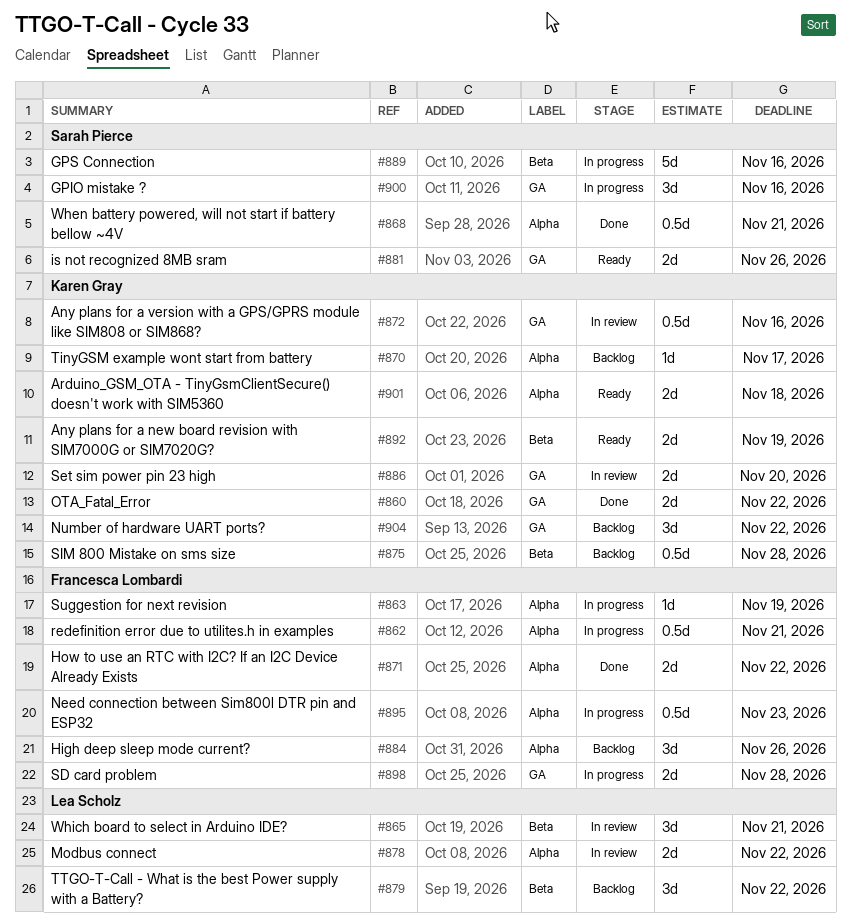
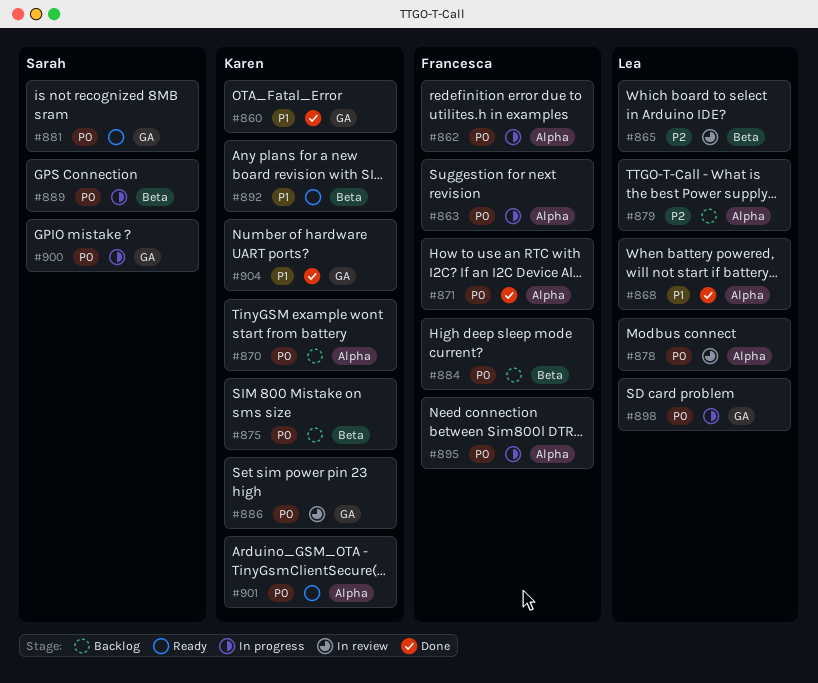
#868, owner: Sarah Pierce -> Lea Scholz
#872: present -> none
#879, label: Beta -> Alpha
#884, label: Alpha -> Beta
#898, owner: Francesca Lombardi -> Lea Scholz
#904, status: Backlog -> Done

